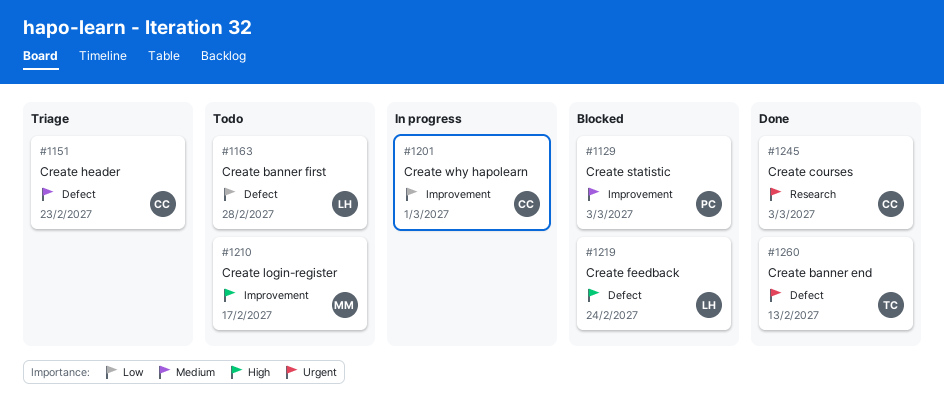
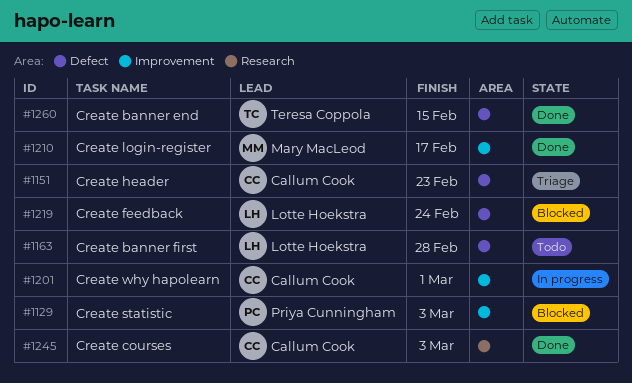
#1210, status: Todo -> Done
#1260, due: Feb 13 -> Feb 15

